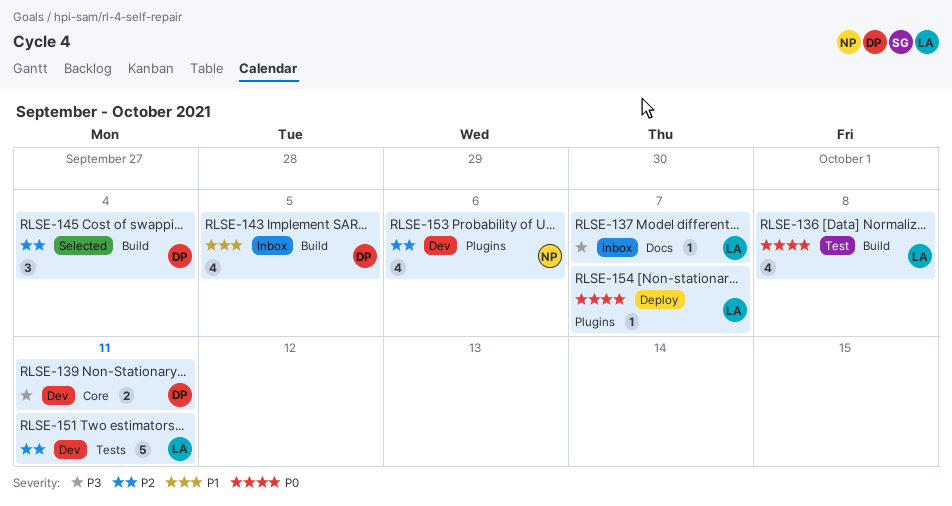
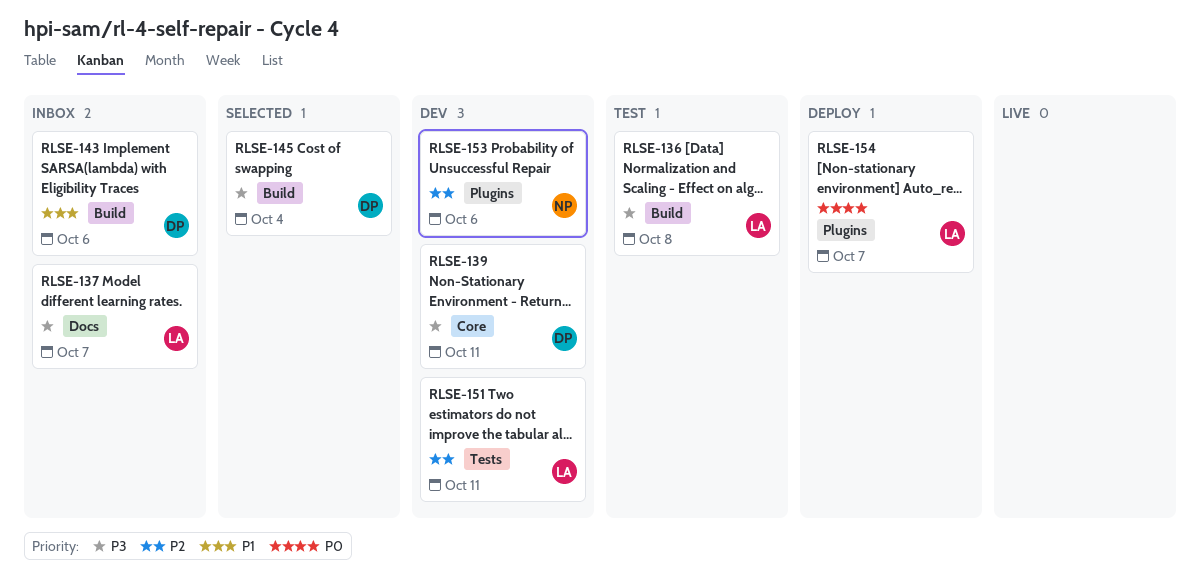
RLSE-136, priority: P0 -> P3
RLSE-143, due: Oct 5 -> Oct 6
RLSE-145, priority: P2 -> P3

